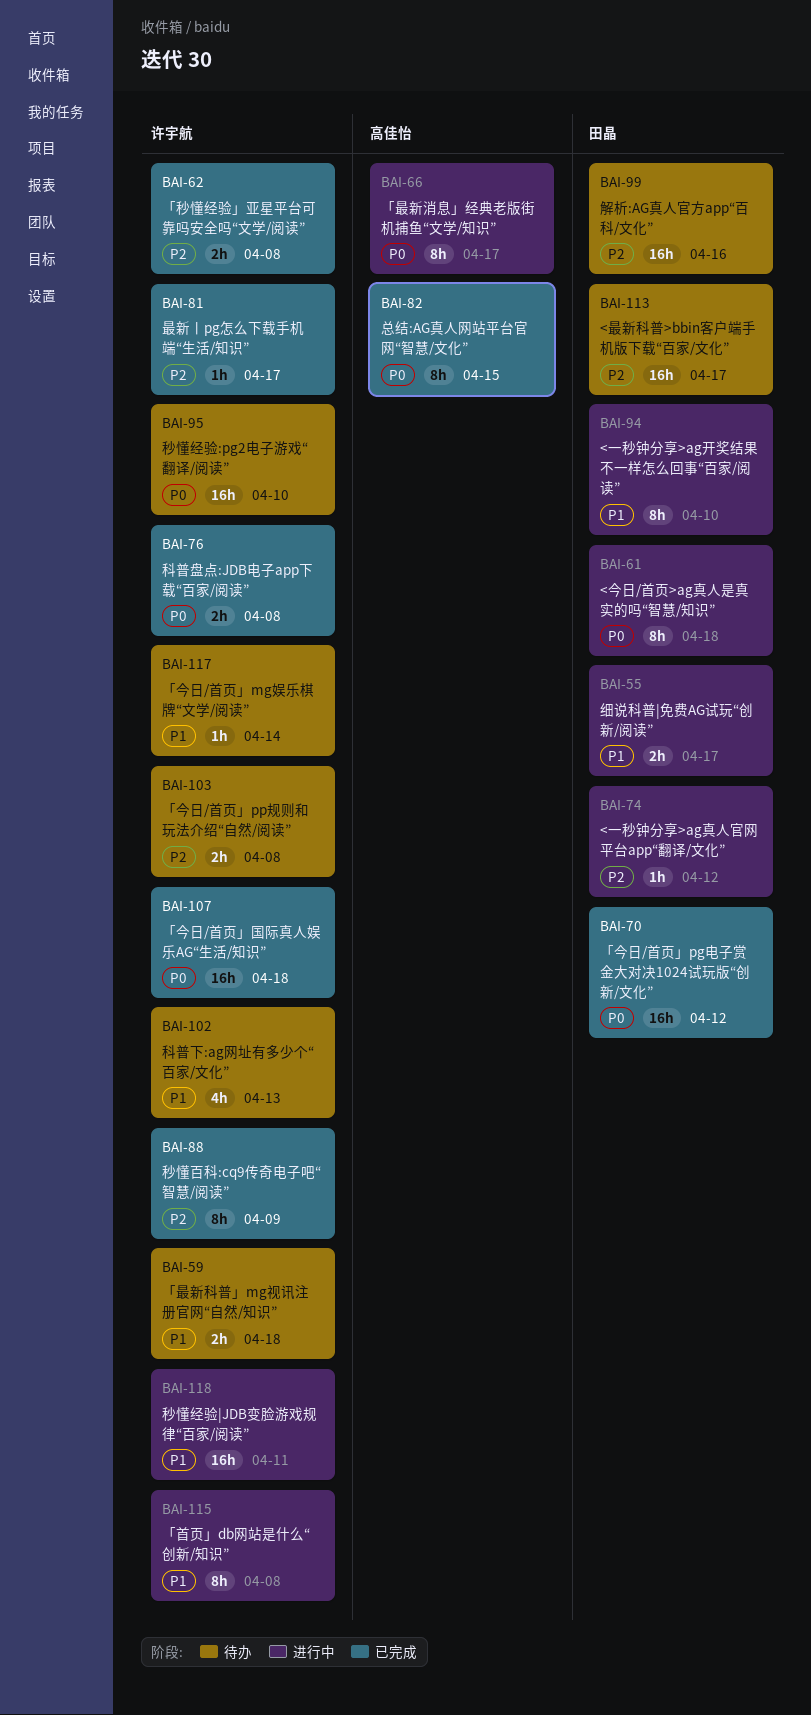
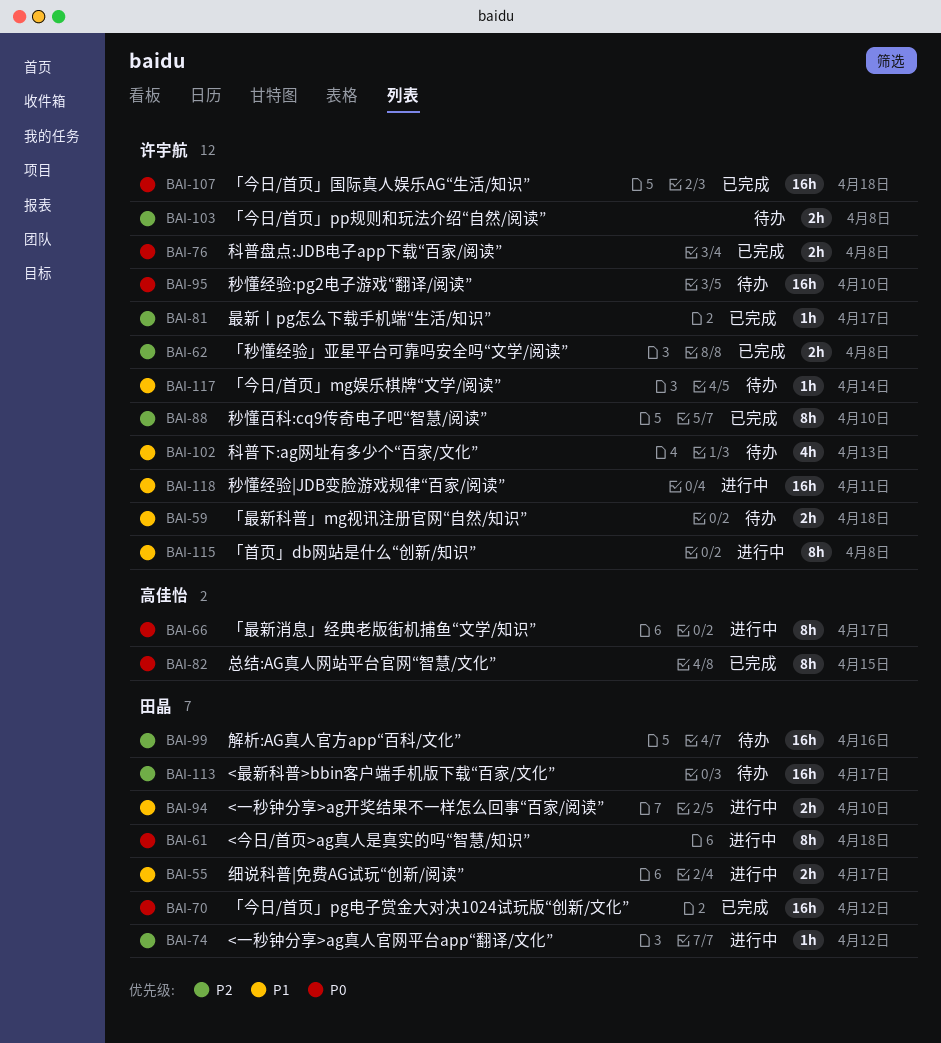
BAI-88, due: Apr 9 -> Apr 10
BAI-94, estimate: 8h -> 2h

